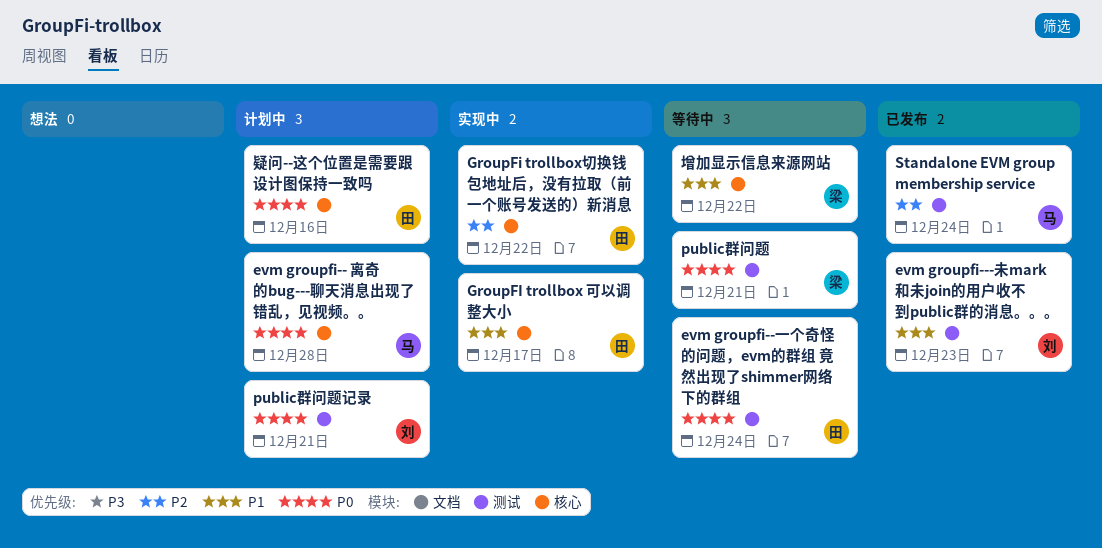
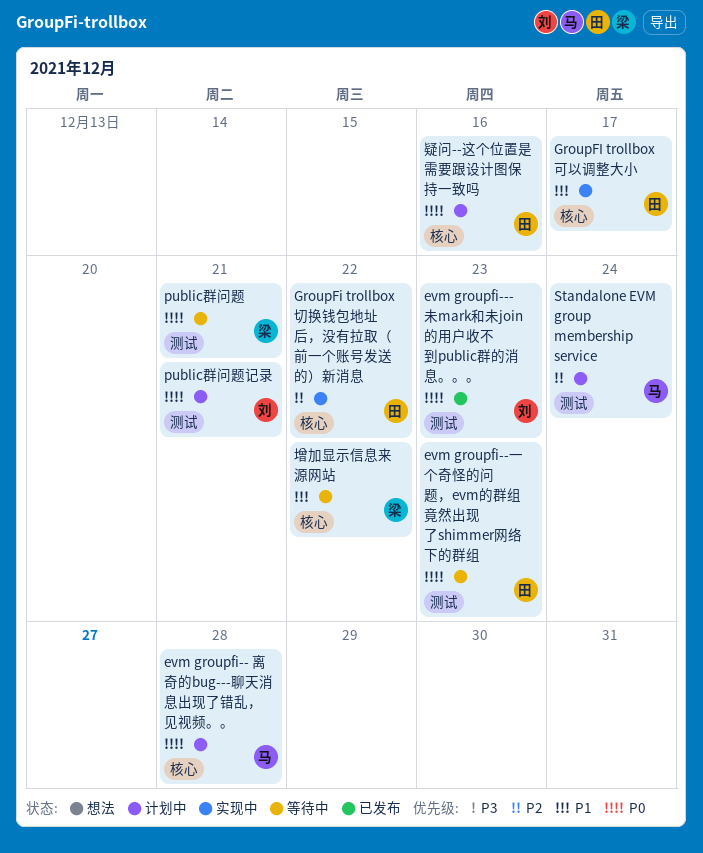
evm groupfi---未mark和未join的用户收不到public群的消息。。。, priority: P1 -> P0
evm groupfi--一个奇怪的问题，evm的群组 竟然出现了shimmer网络下的群组, due: Dec 24 -> Dec 23
Standalone EVM group membership service, status: 已发布 -> 计划中

